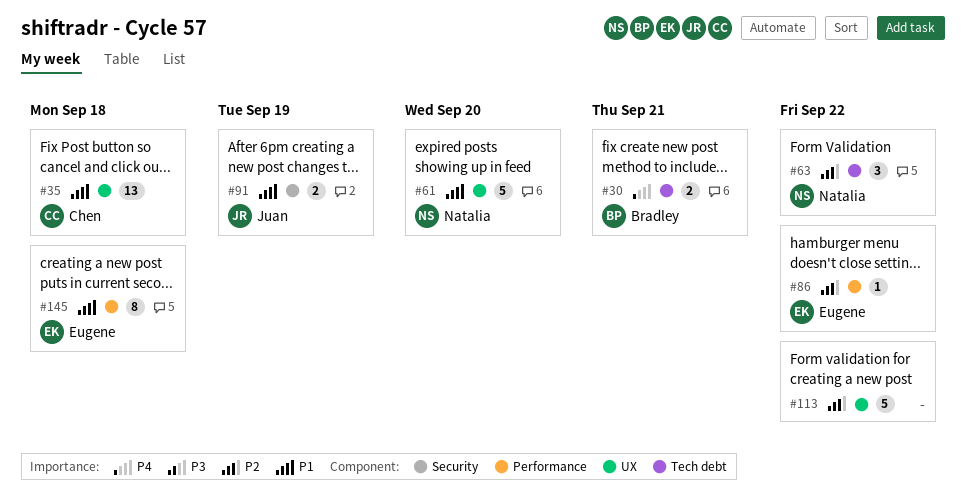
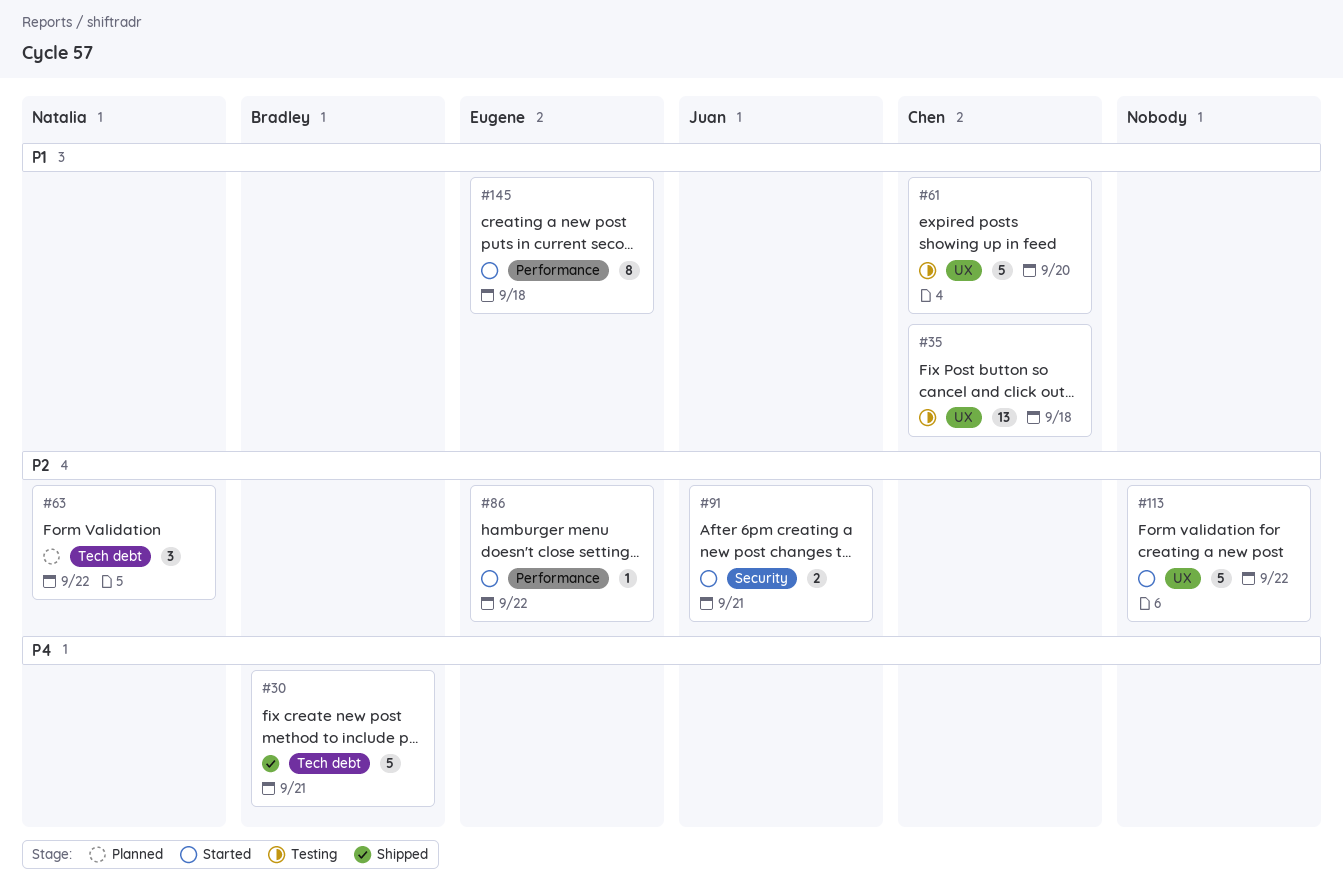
#30, estimate: 2 -> 5
#61, owner: Natalia -> Chen
#91, priority: P1 -> P2
#91, due: Sep 19 -> Sep 21

